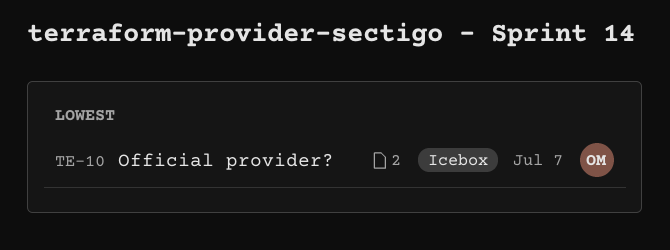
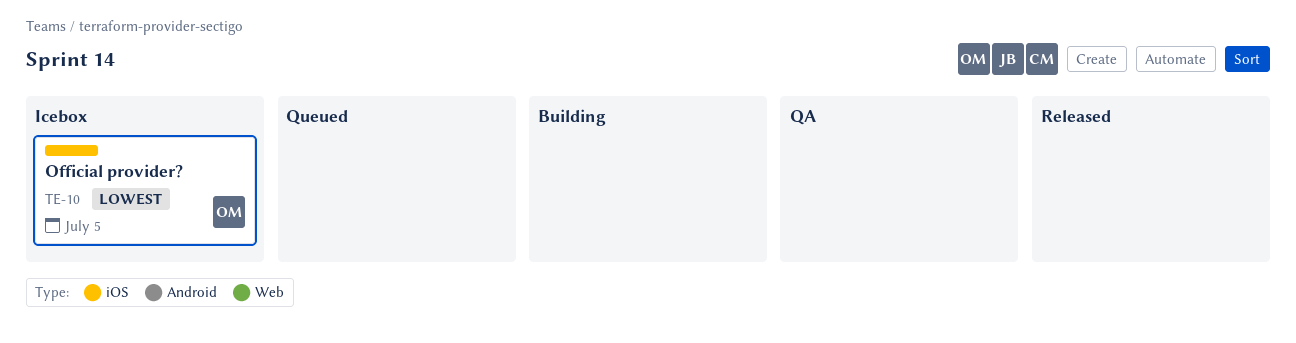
TE-10, due: Jul 7 -> Jul 5

